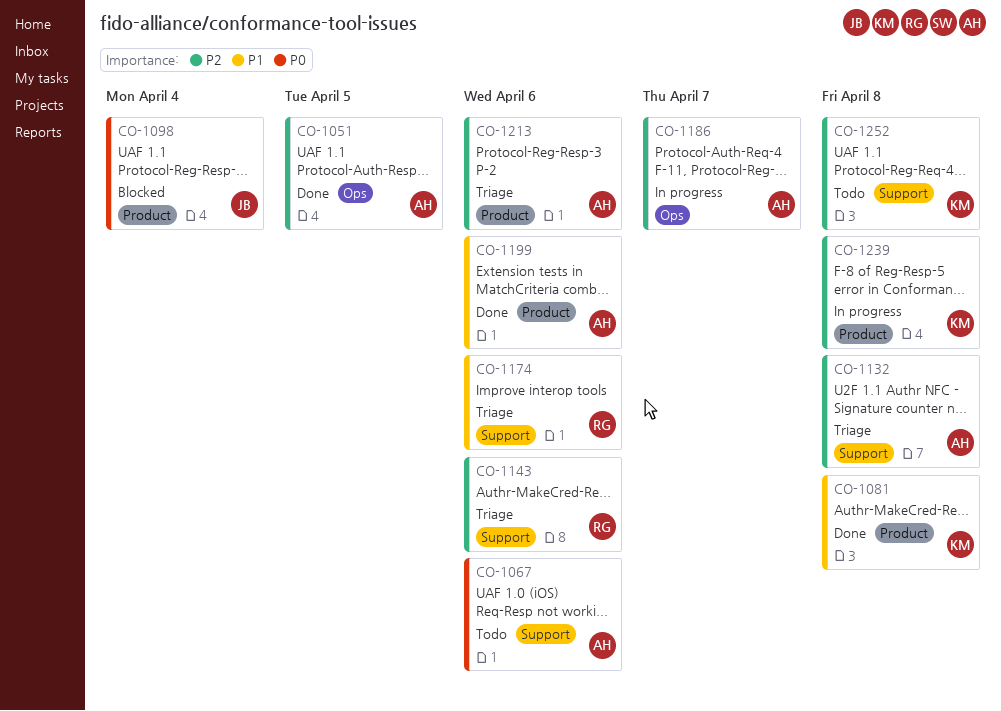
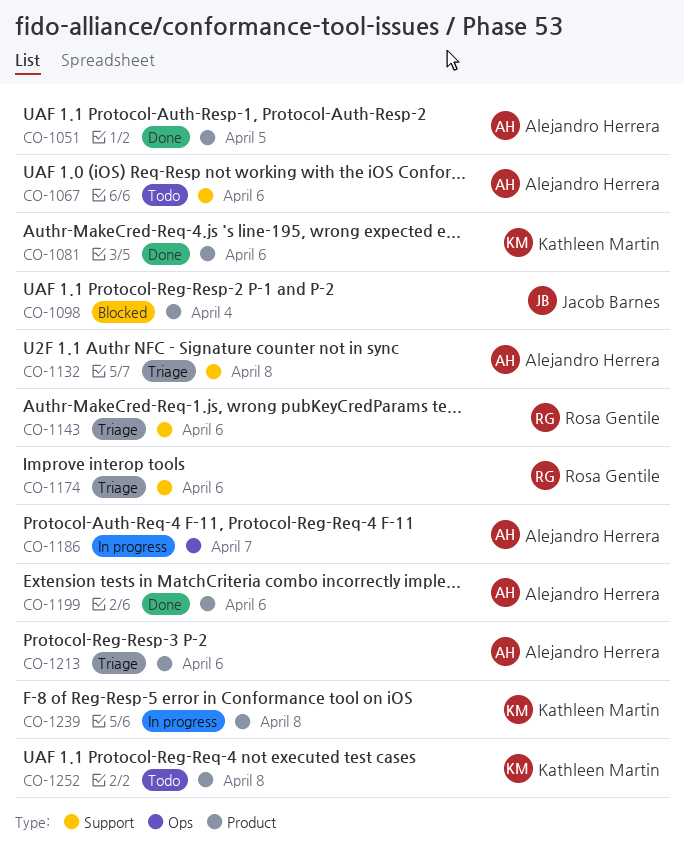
CO-1051, label: Ops -> Product
CO-1081, due: Apr 8 -> Apr 6
CO-1252, label: Support -> Product

